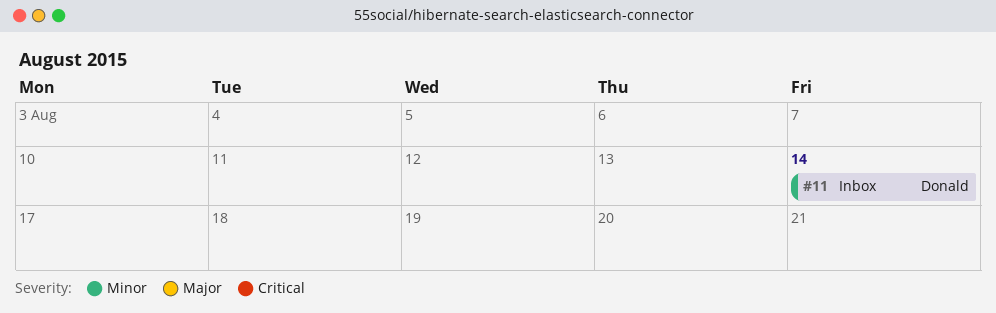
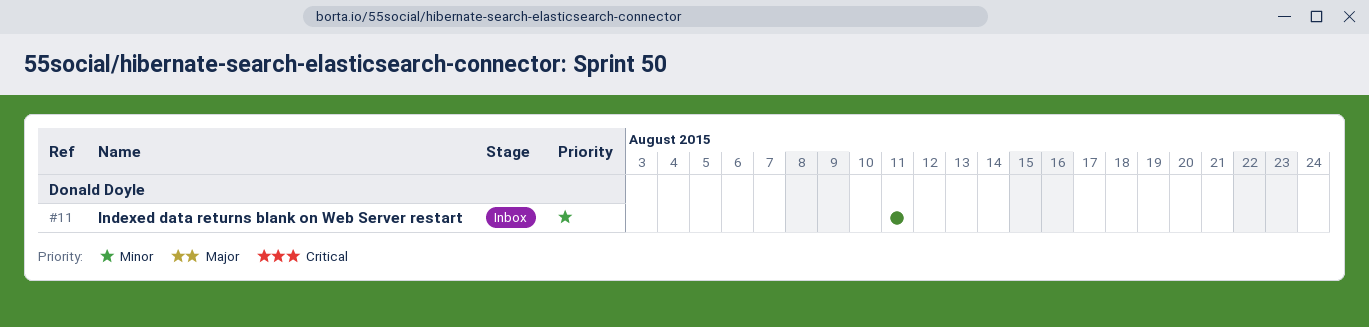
#11, due: Aug 14 -> Aug 11

